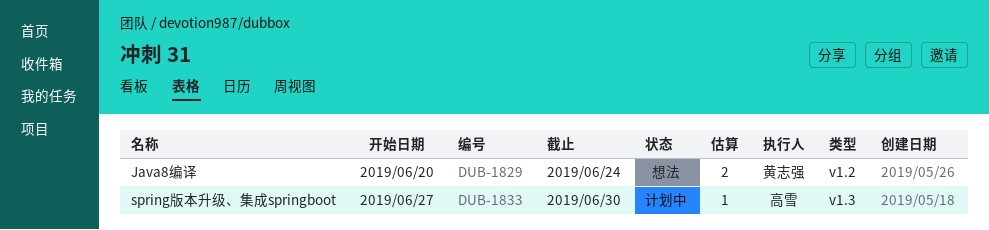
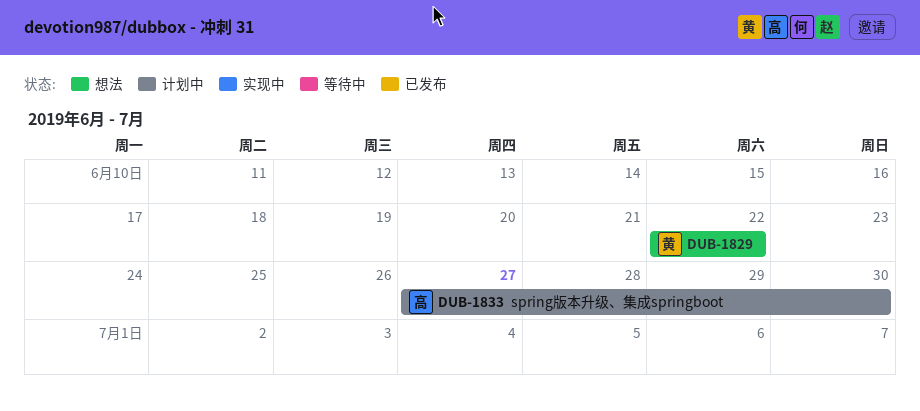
DUB-1829, start: Jun 20 -> Jun 22
DUB-1829, due: Jun 24 -> Jun 22

